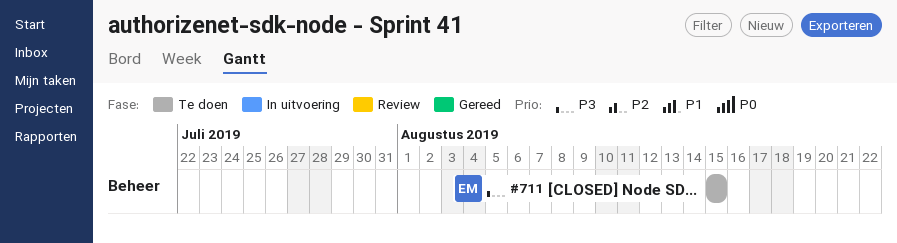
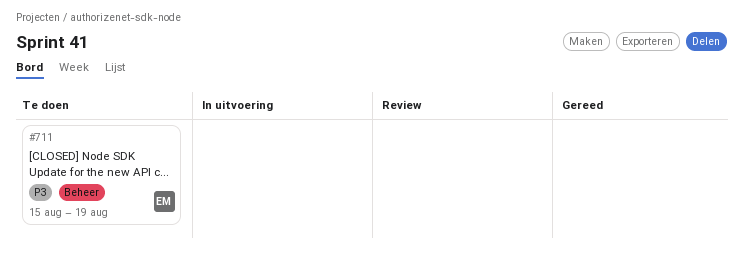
#711, due: Aug 15 -> Aug 19

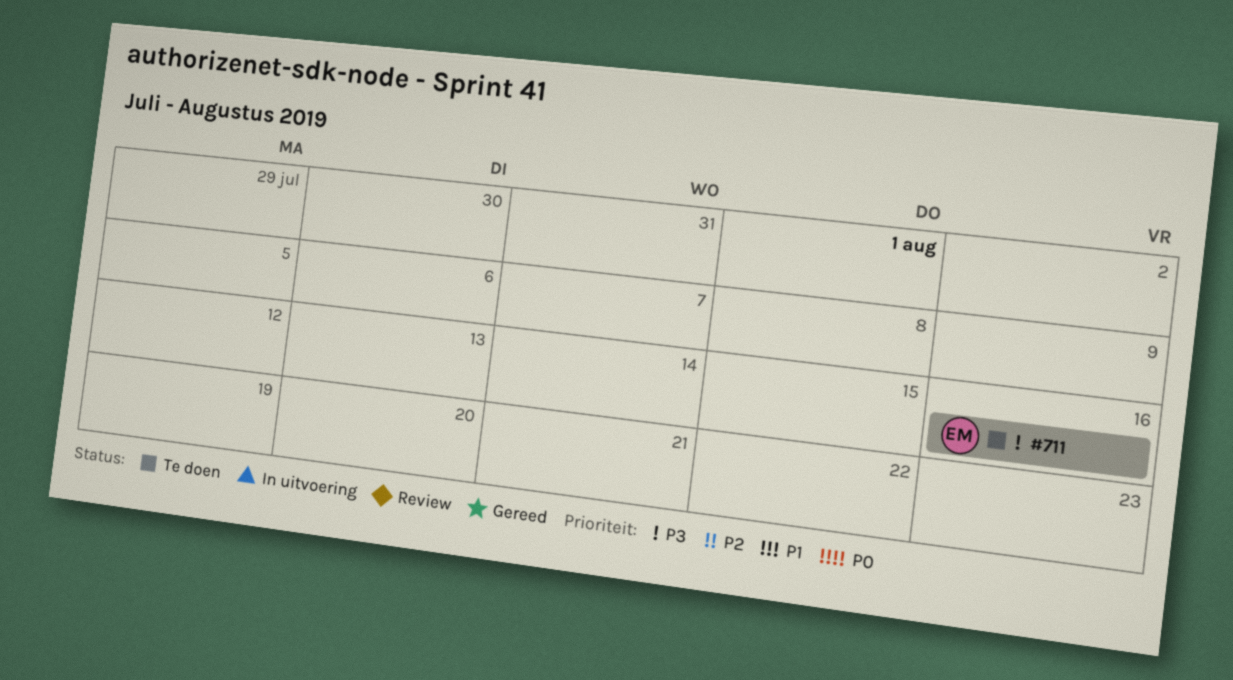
#711, start: Aug 15 -> Aug 16
#711, due: Aug 19 -> Aug 16

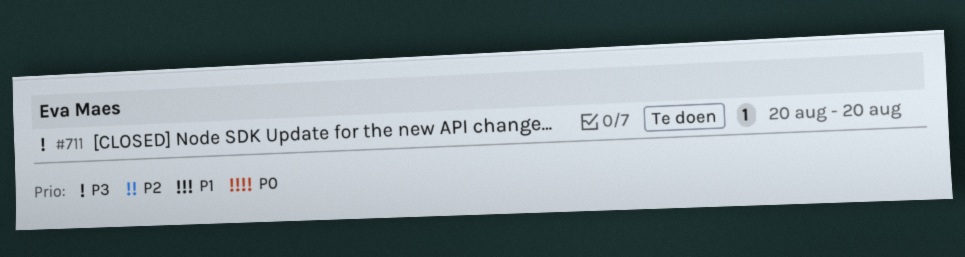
#711, start: Aug 16 -> Aug 20
#711, due: Aug 16 -> Aug 20

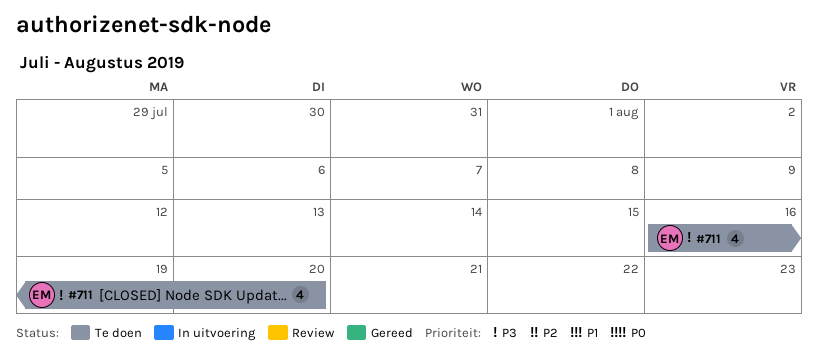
#711, estimate: 1 -> 4
#711, start: Aug 20 -> Aug 16

